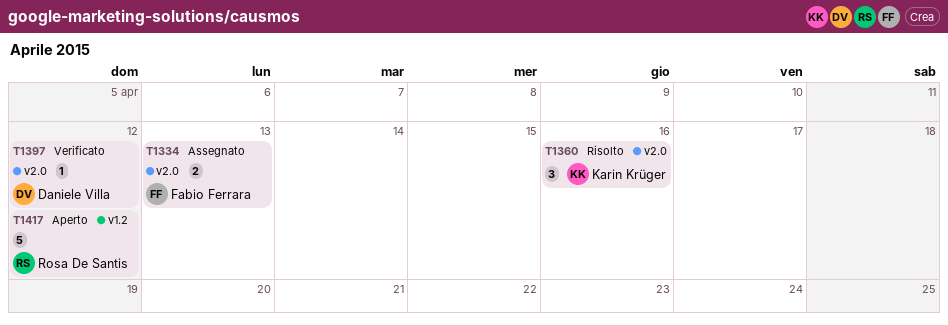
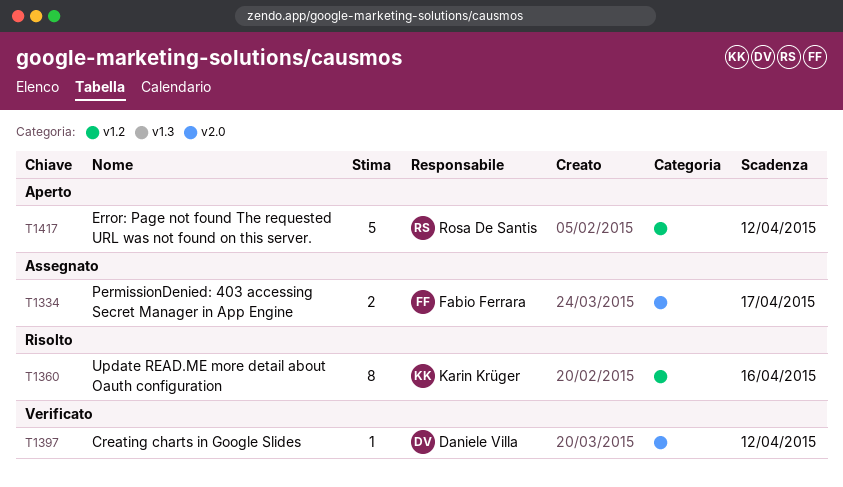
T1334, due: Apr 13 -> Apr 17
T1360, label: v2.0 -> v1.2
T1360, estimate: 3 -> 8

